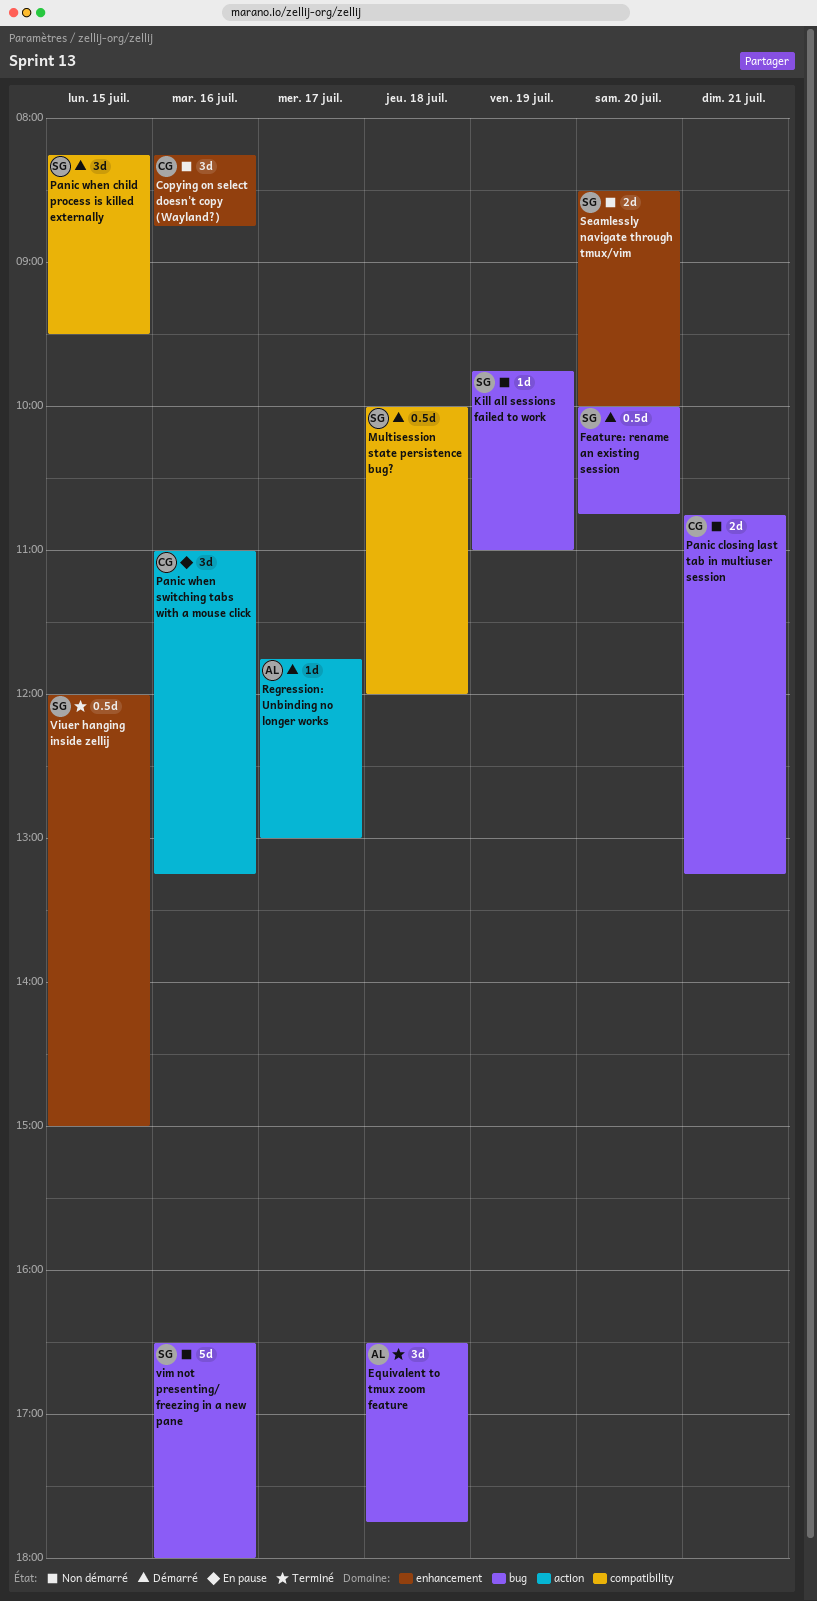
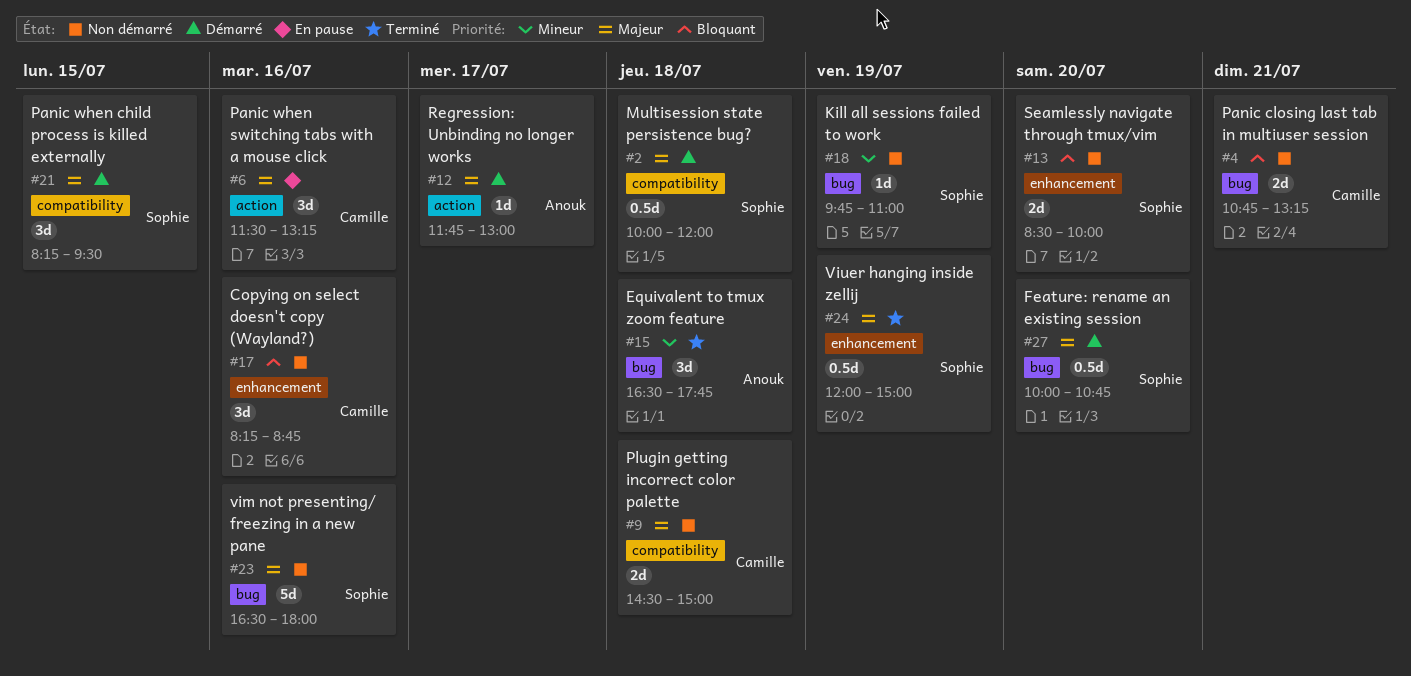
Panic when switching tabs with a mouse click, begins: 11:00 -> 11:30
Plugin getting incorrect color palette: none -> present
Viuer hanging inside zellij, day: Jul 15 -> Jul 19

